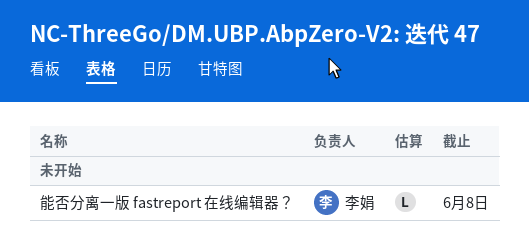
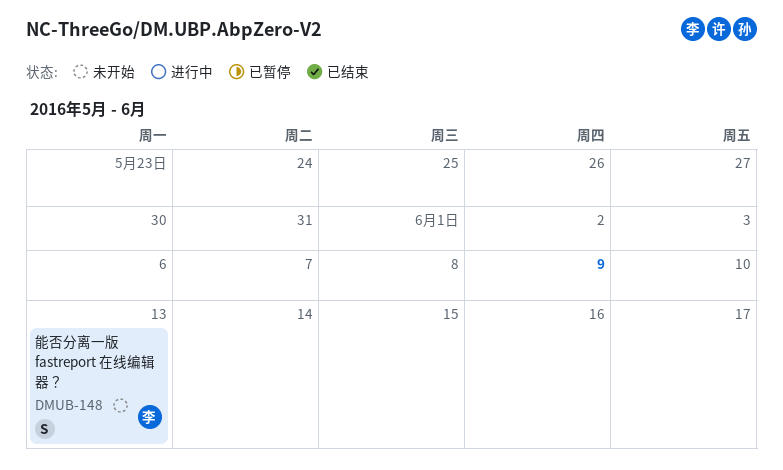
能否分离一版 fastreport 在线编辑器？, estimate: L -> S
能否分离一版 fastreport 在线编辑器？, due: Jun 8 -> Jun 13

